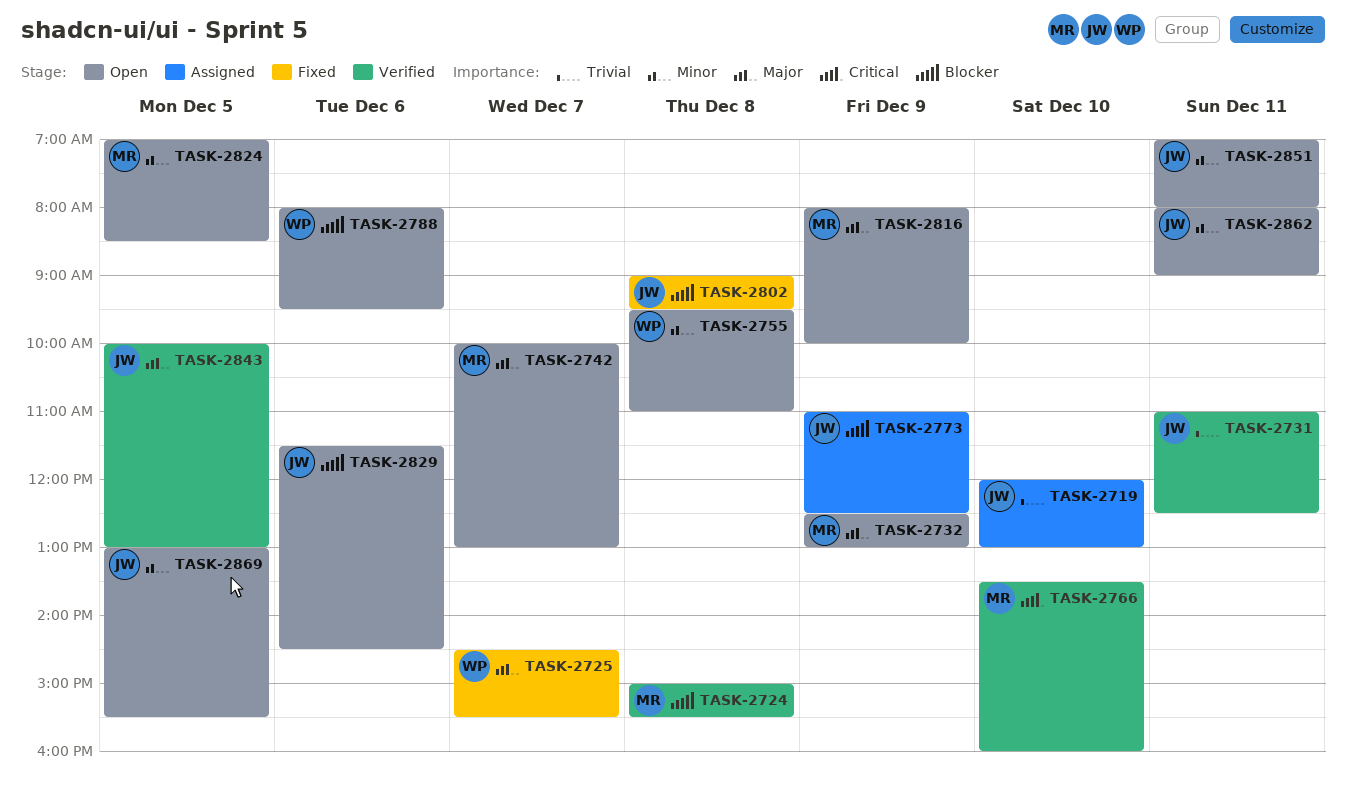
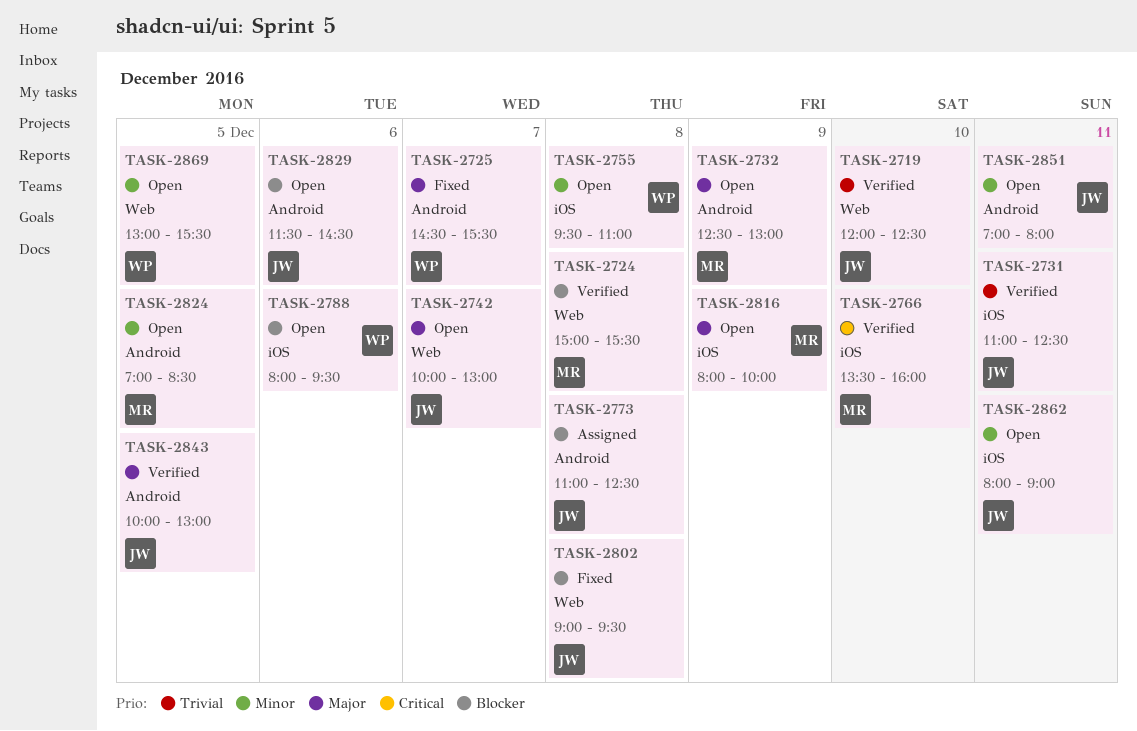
TASK-2719, status: Assigned -> Verified
TASK-2719, ends: 13:00 -> 12:30
TASK-2742, owner: MR -> JW
TASK-2773, day: Dec 9 -> Dec 8
TASK-2869, owner: JW -> WP

